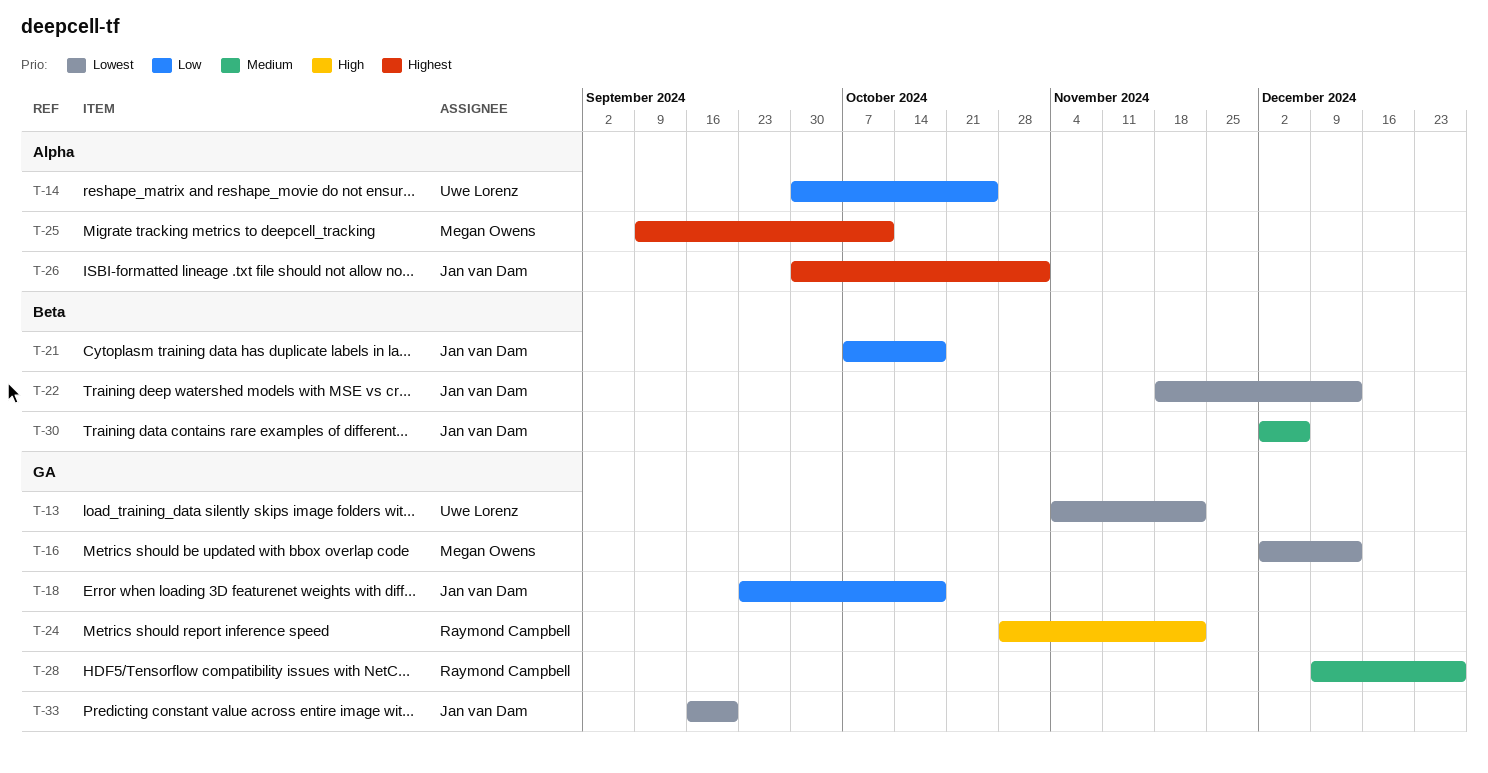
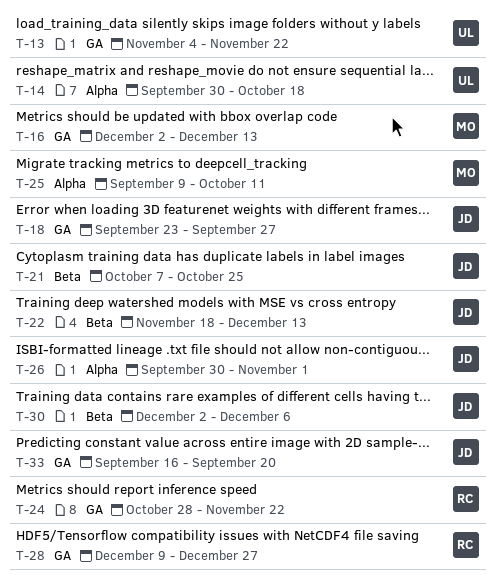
T-14, due: Oct 25 -> Oct 18
T-18, due: Oct 18 -> Sep 27
T-21, due: Oct 18 -> Oct 25

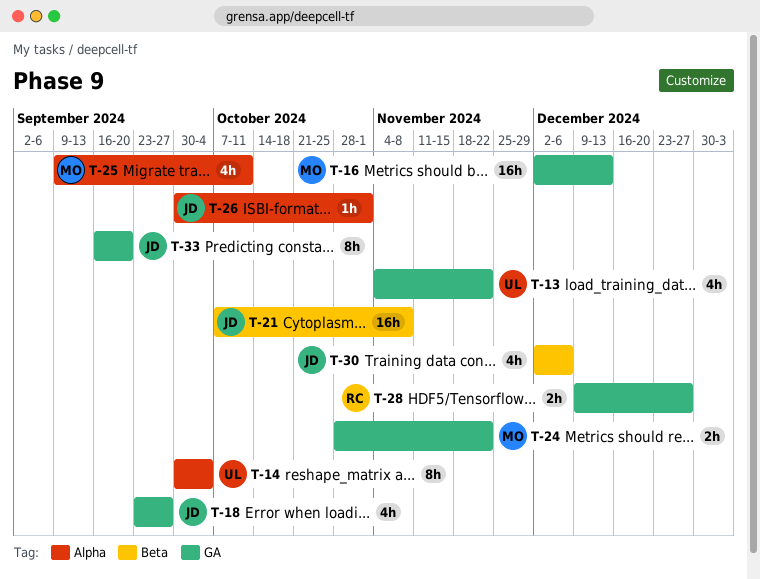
T-14, due: Oct 18 -> Oct 4
T-21, due: Oct 25 -> Nov 8
T-22: present -> none
T-24, owner: RC -> MO

